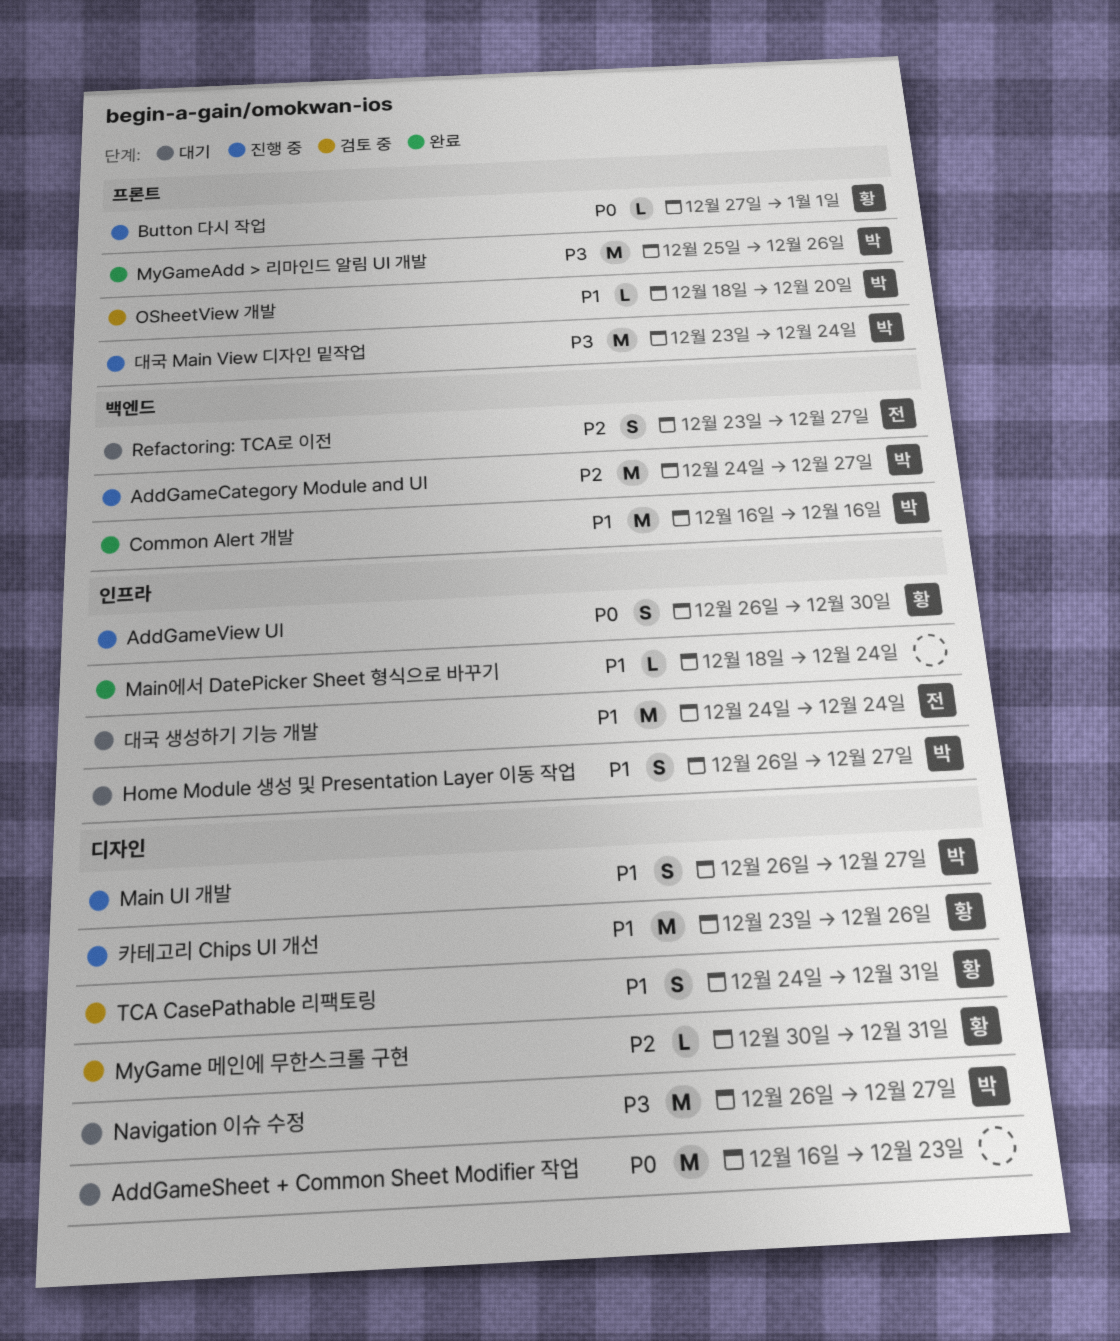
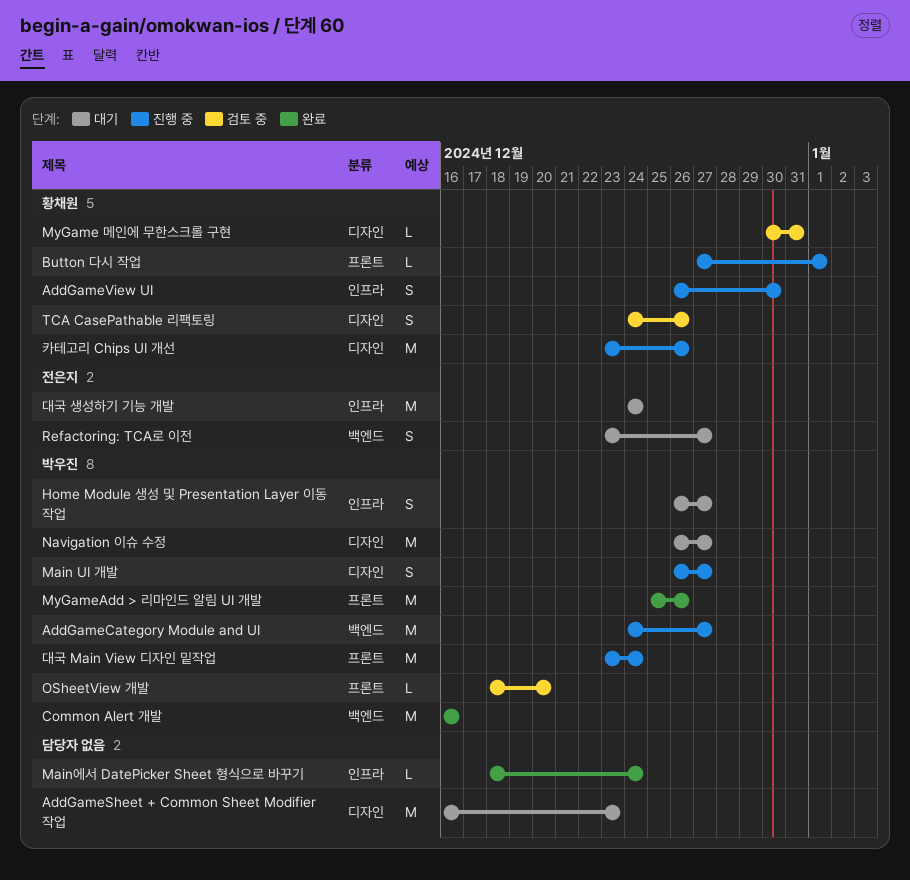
TCA CasePathable 리팩토링, due: Dec 31 -> Dec 26

